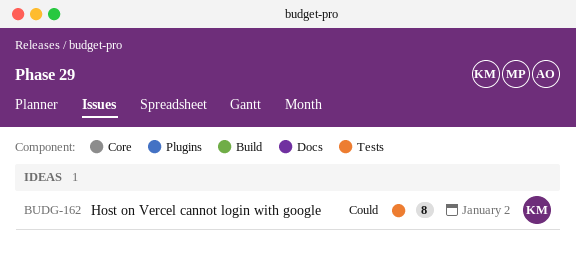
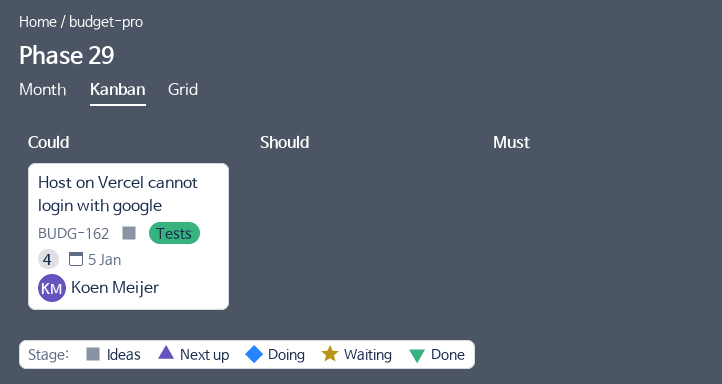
BUDG-162, estimate: 8 -> 4
BUDG-162, due: Jan 2 -> Jan 5

